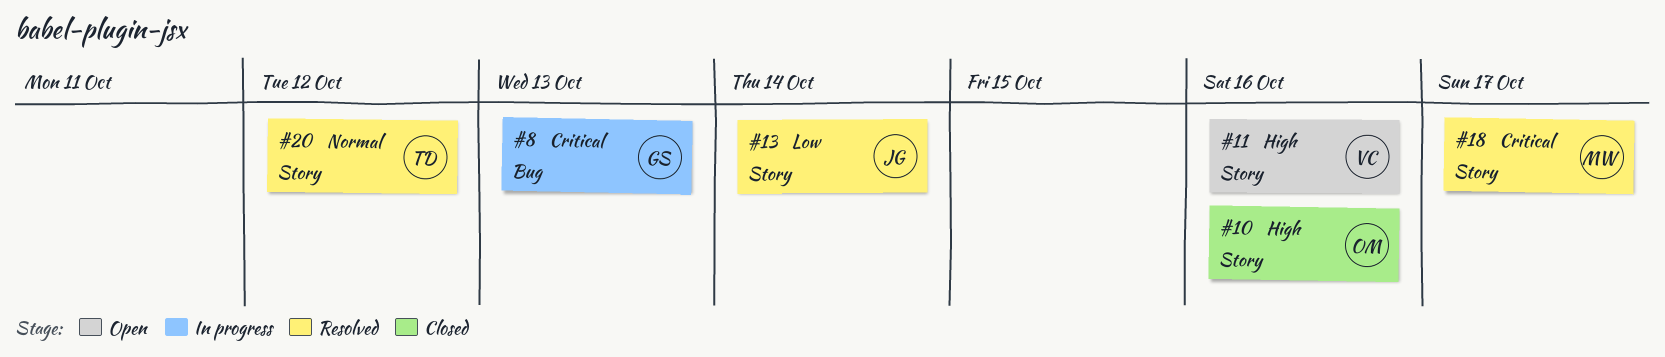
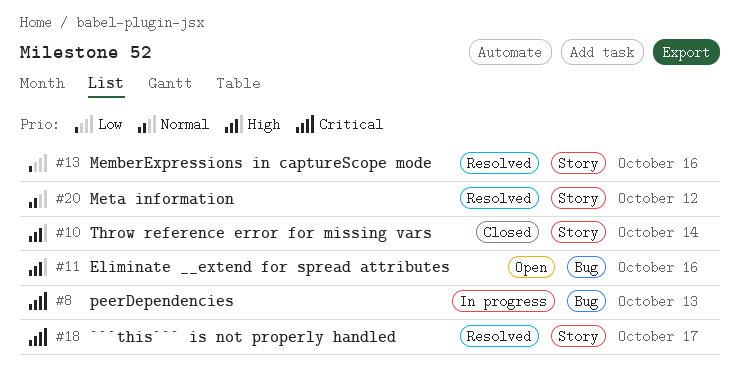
#10, due: Oct 16 -> Oct 14
#11, label: Story -> Bug
#13, due: Oct 14 -> Oct 16

